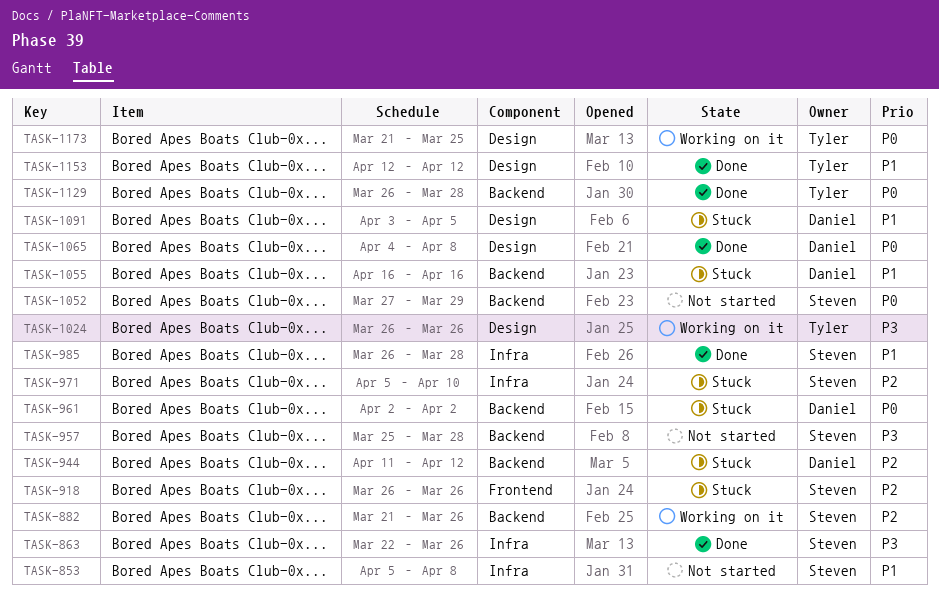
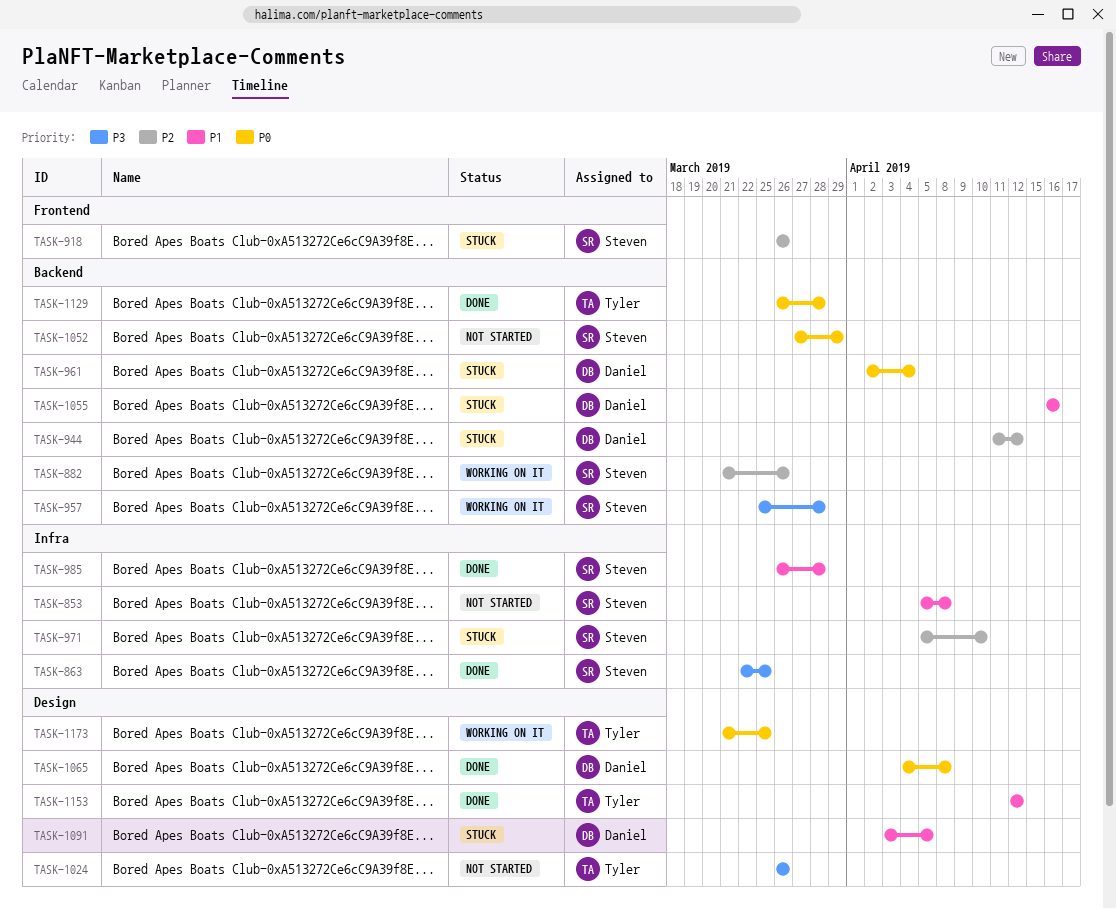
TASK-863, due: Mar 26 -> Mar 25
TASK-957, status: Not started -> Working on it
TASK-961, due: Apr 2 -> Apr 4
TASK-1024, status: Working on it -> Not started

